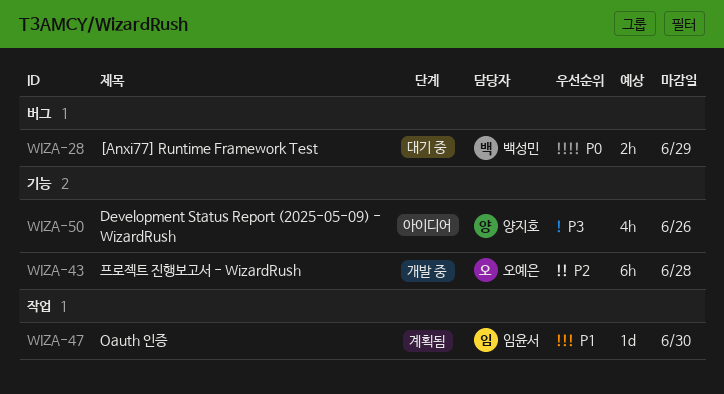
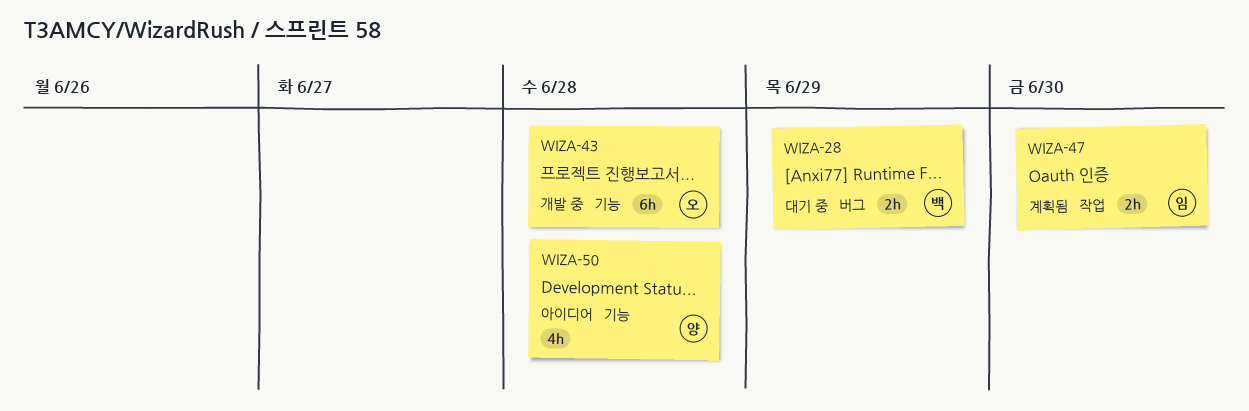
WIZA-47, estimate: 1d -> 2h
WIZA-50, due: Jun 26 -> Jun 28

